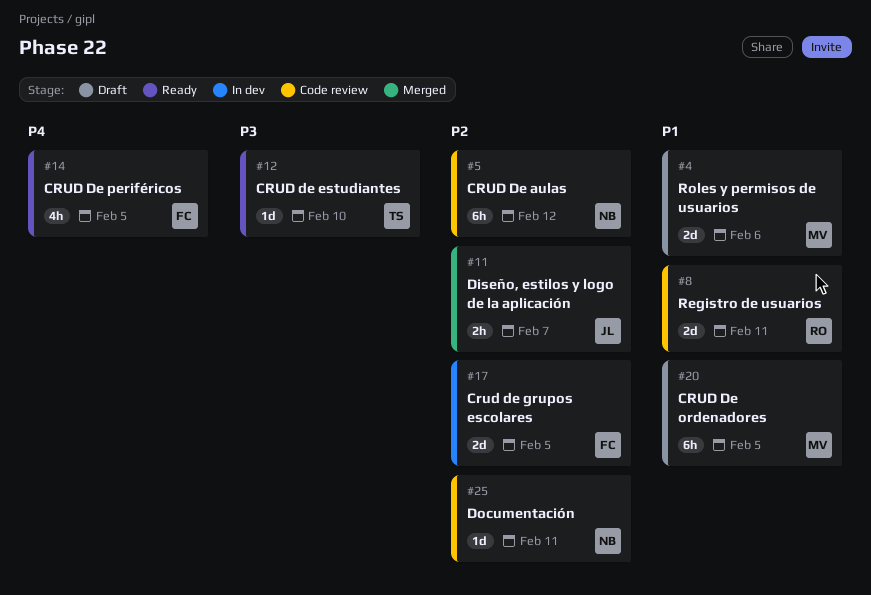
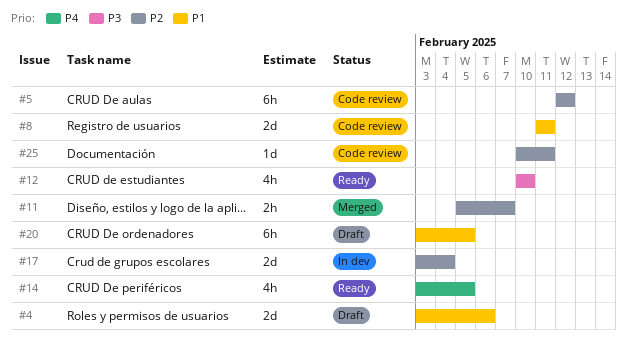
#12, estimate: 1d -> 4h
#17, due: Feb 5 -> Feb 4

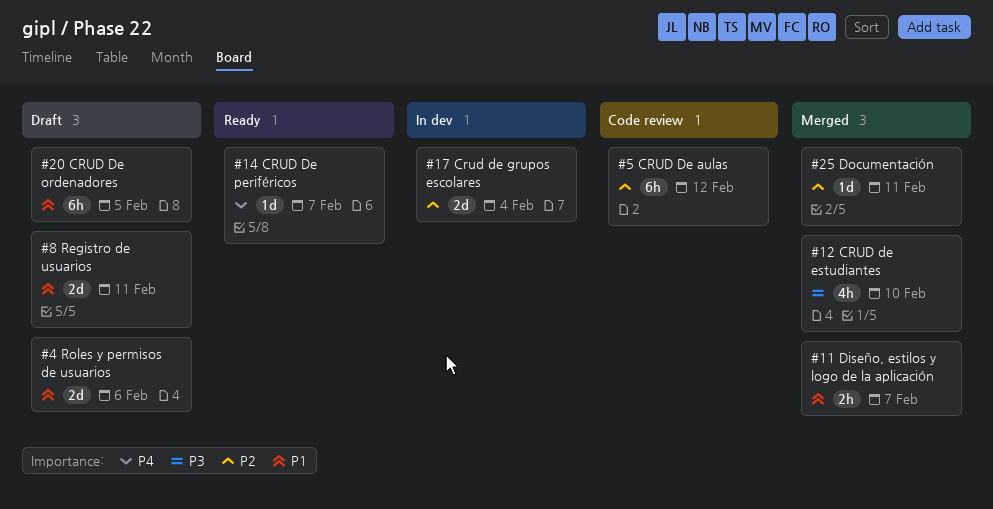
#8, status: Code review -> Draft
#11, priority: P2 -> P1
#12, status: Ready -> Merged
#14, estimate: 4h -> 1d
#14, due: Feb 5 -> Feb 7
#25, status: Code review -> Merged

